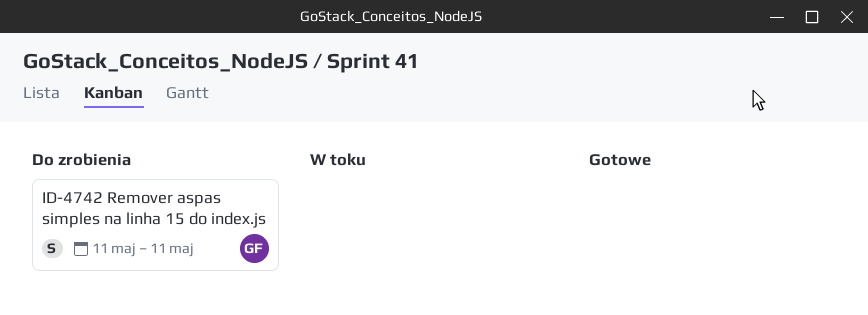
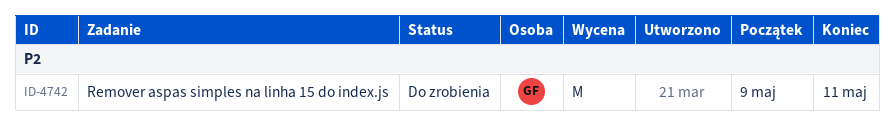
ID-4742, estimate: S -> M
ID-4742, start: May 11 -> May 9

